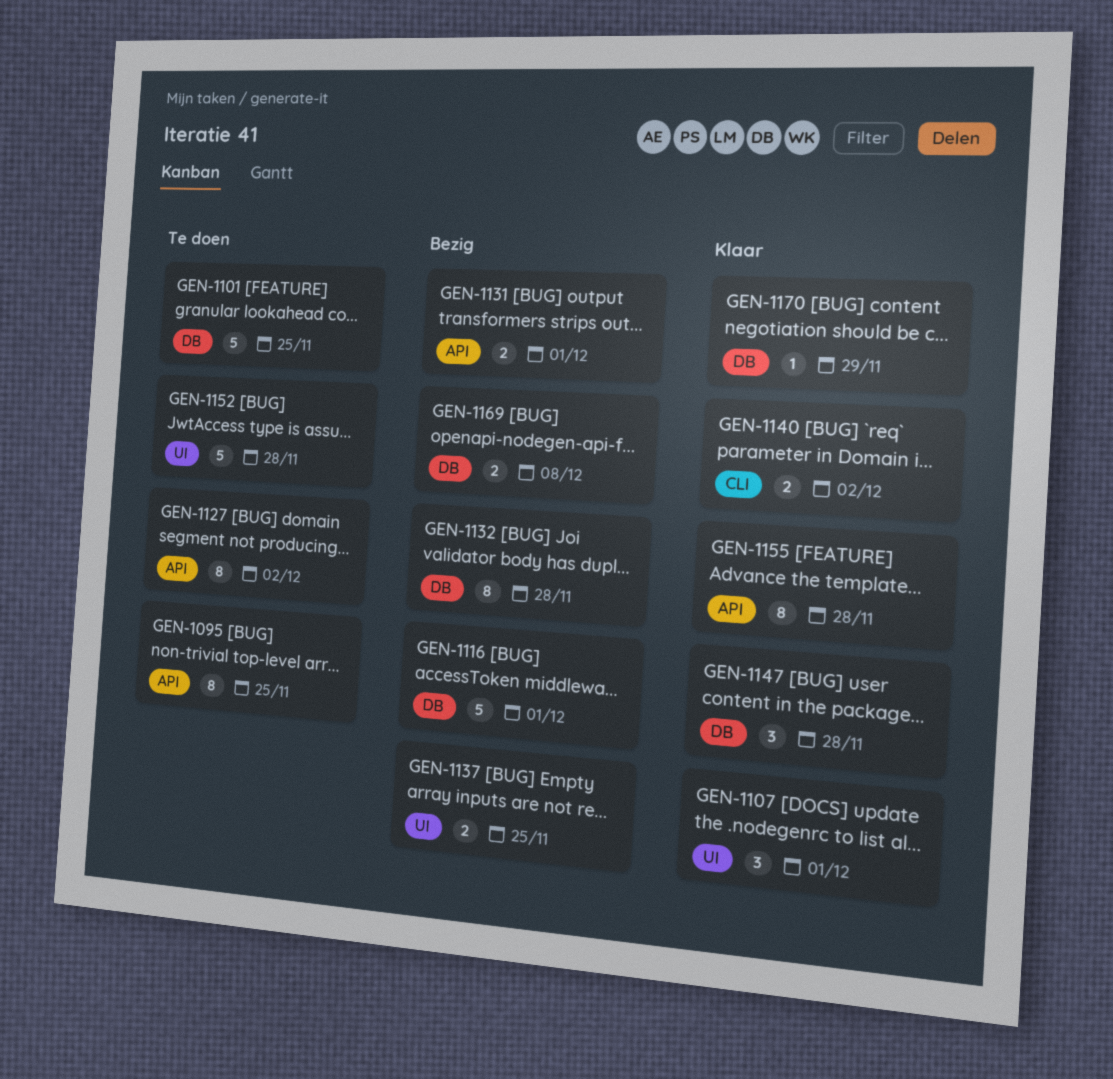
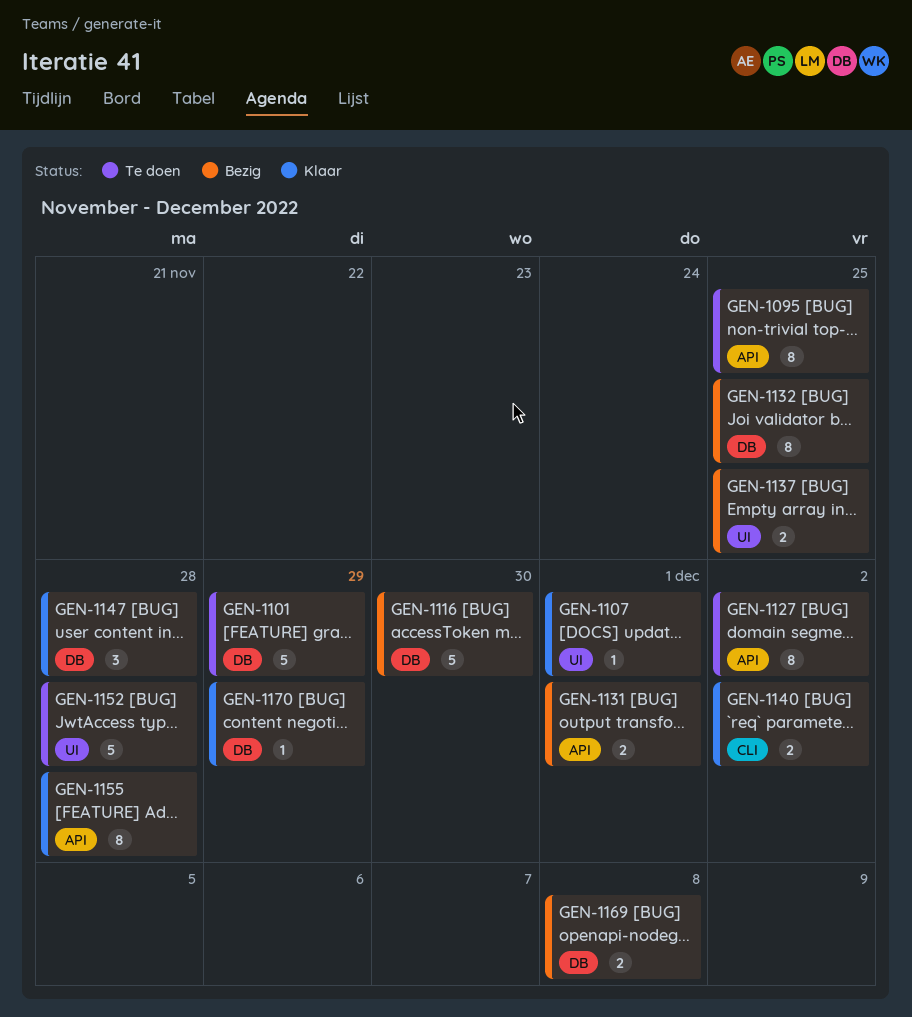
GEN-1101, due: Nov 25 -> Nov 29
GEN-1107, estimate: 3 -> 1
GEN-1116, due: Dec 1 -> Nov 30
GEN-1132, due: Nov 28 -> Nov 25

